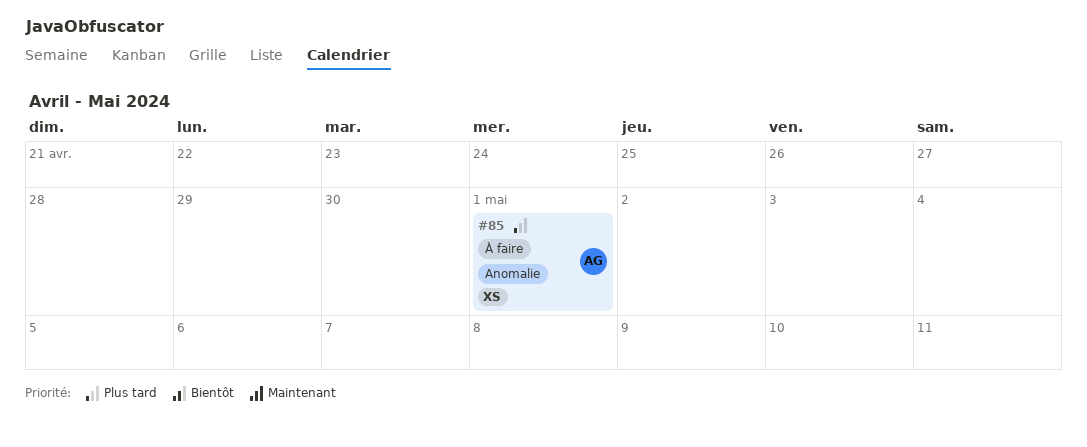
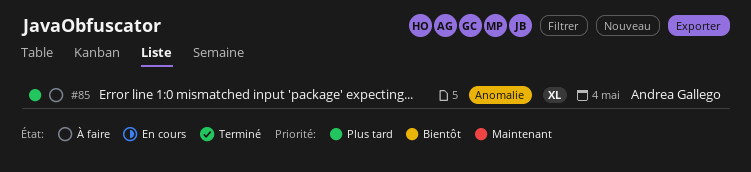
#85, estimate: XS -> XL
#85, due: May 1 -> May 4

